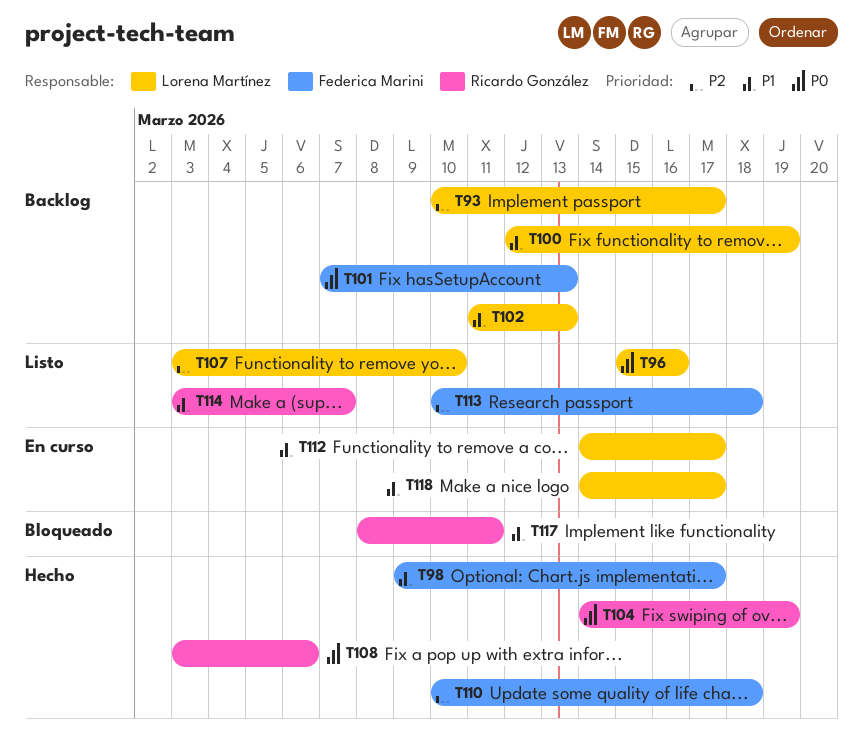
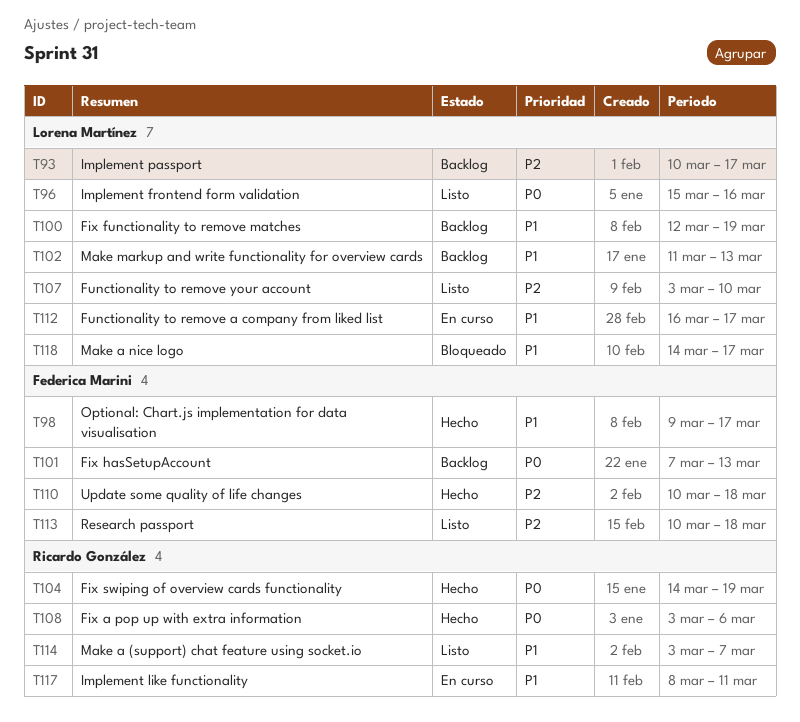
T112, start: Mar 14 -> Mar 16
T117, status: Bloqueado -> En curso
T118, status: En curso -> Bloqueado

